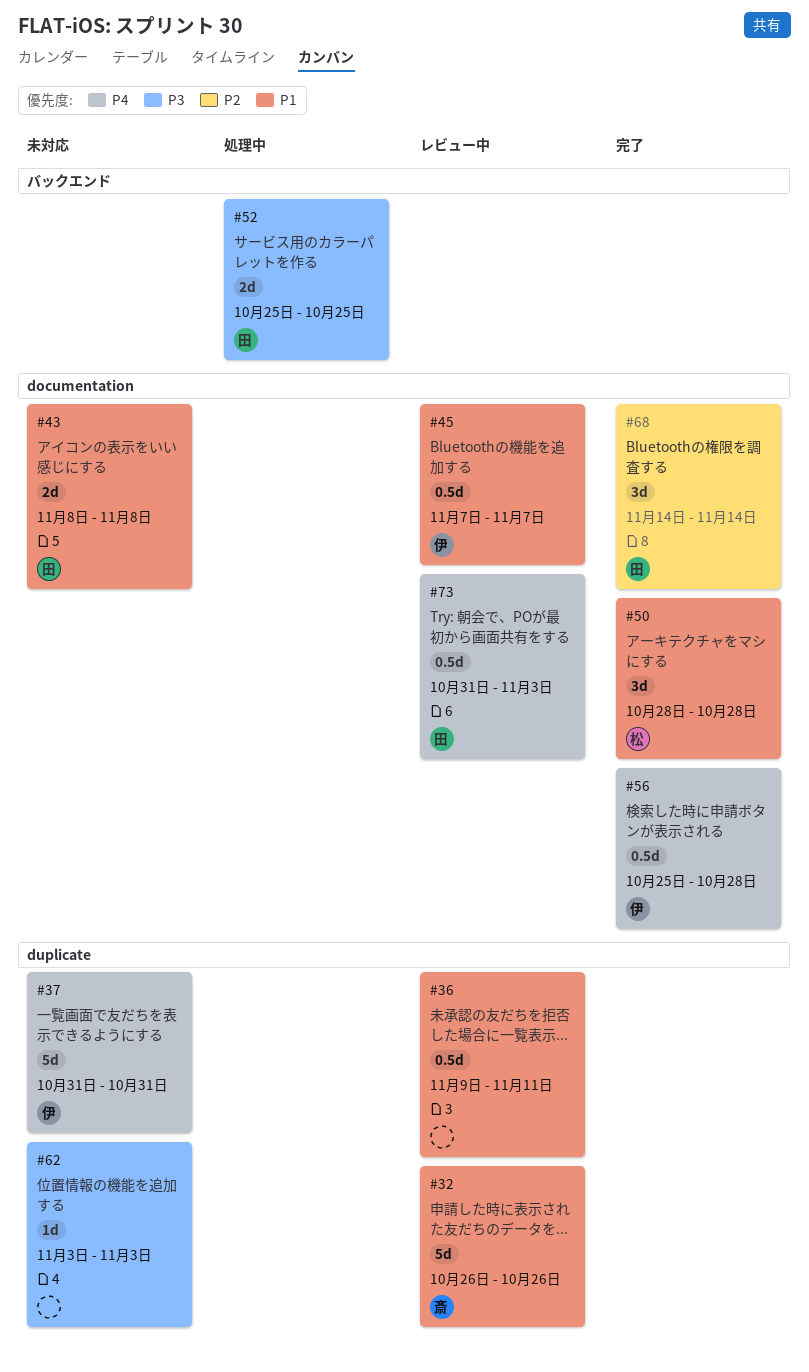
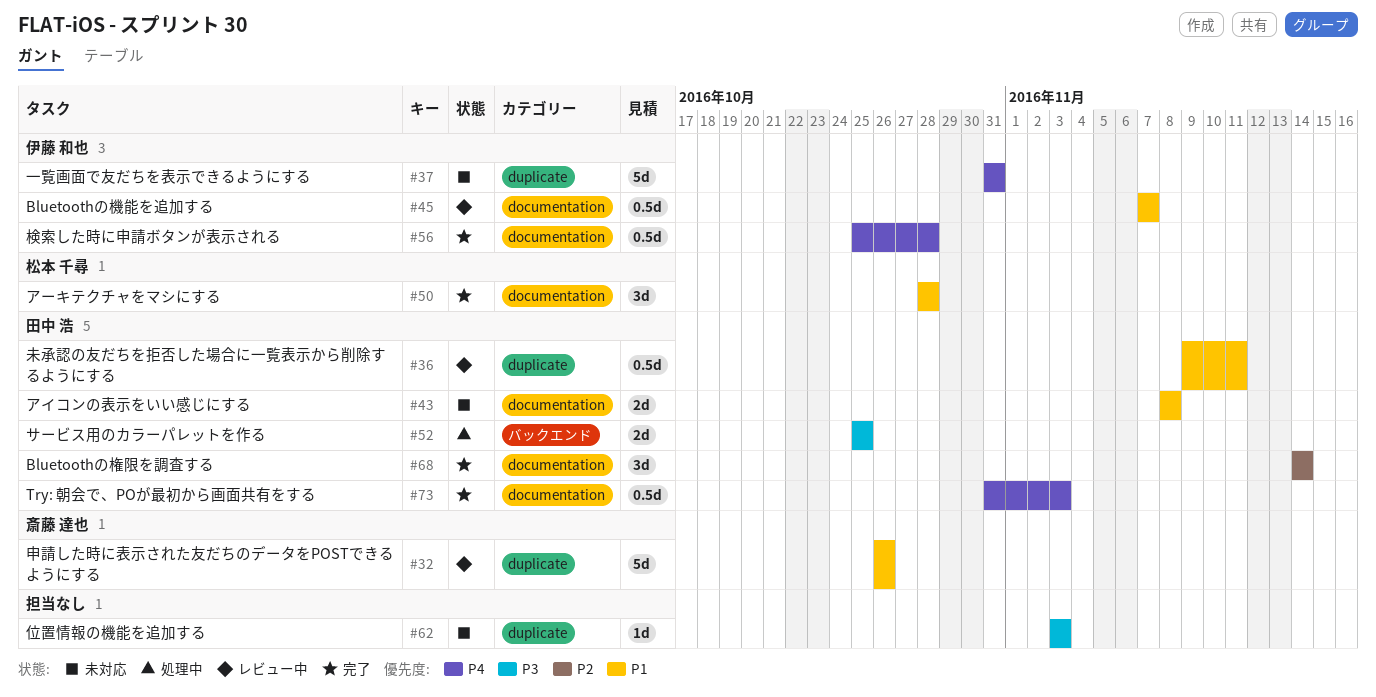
#36, owner: none -> 田中 浩
#73, status: レビュー中 -> 完了

